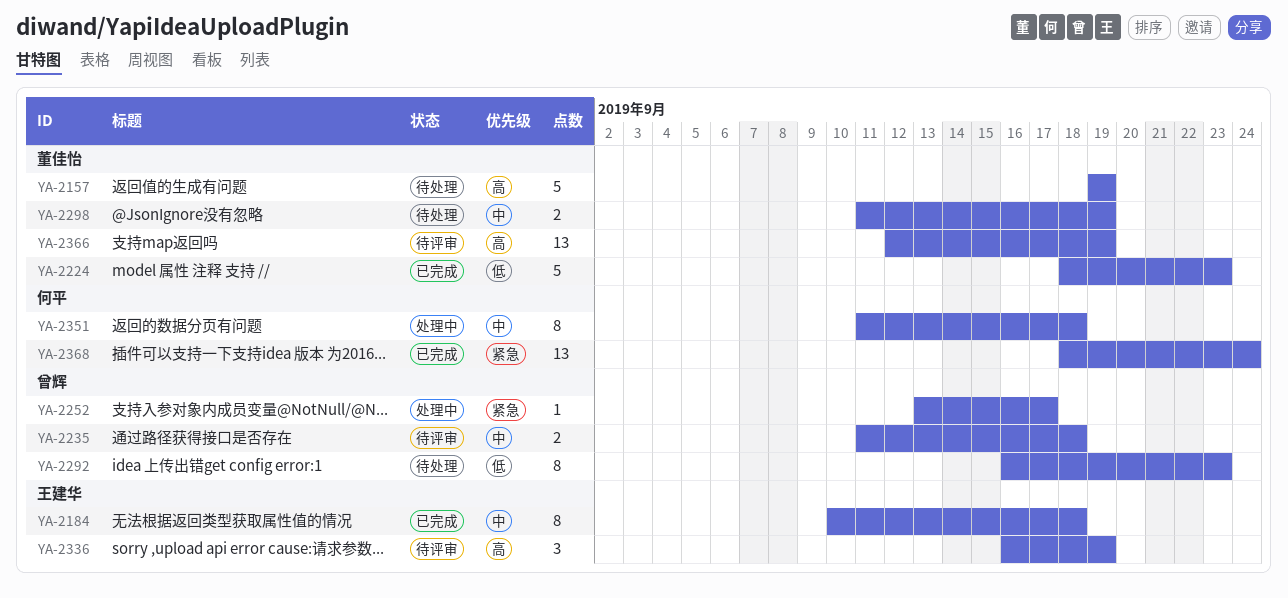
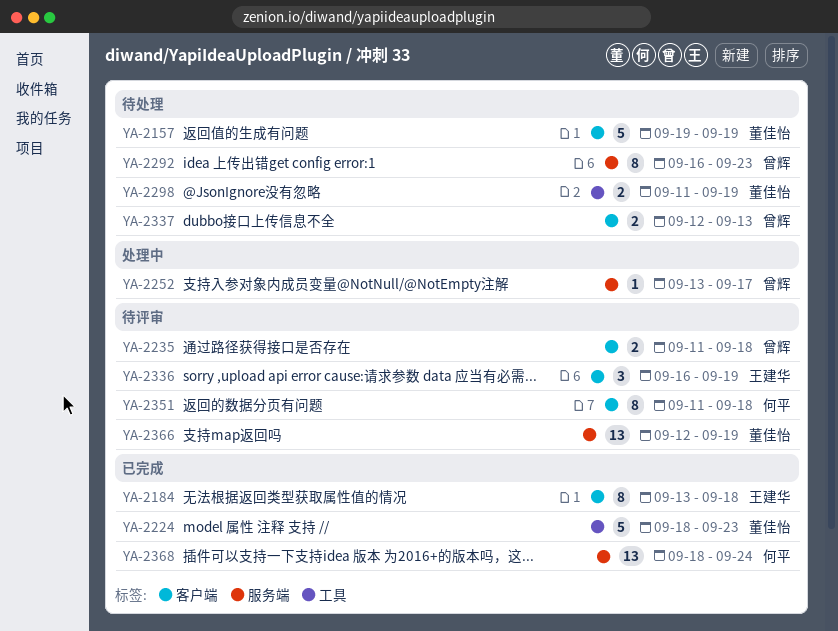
YA-2184, start: Sep 10 -> Sep 13
YA-2337: none -> present
YA-2351, status: 处理中 -> 待评审

